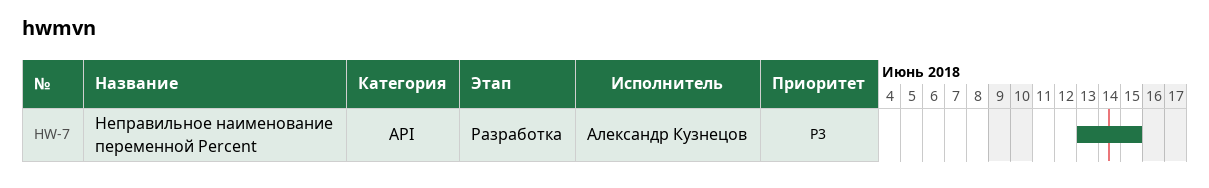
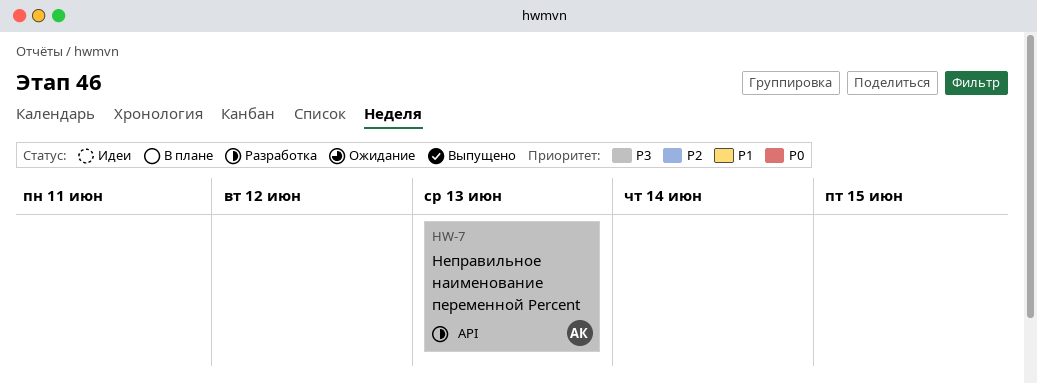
HW-7, due: Jun 15 -> Jun 13

